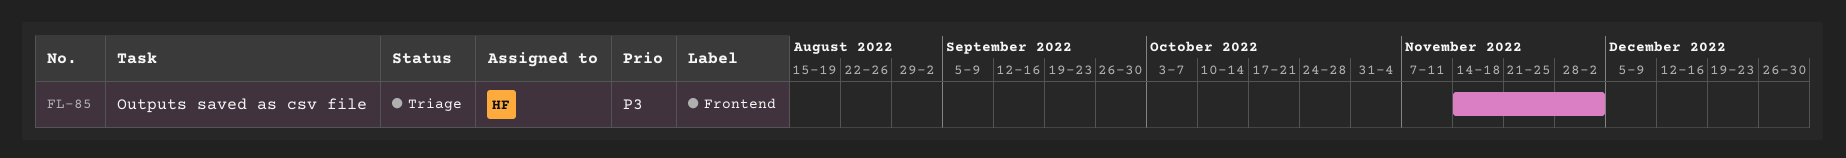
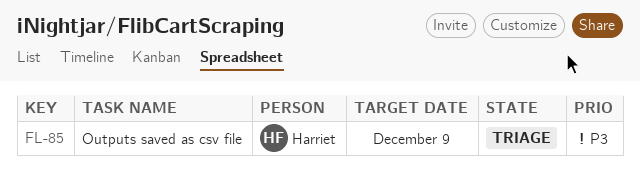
FL-85, due: Dec 2 -> Dec 9

